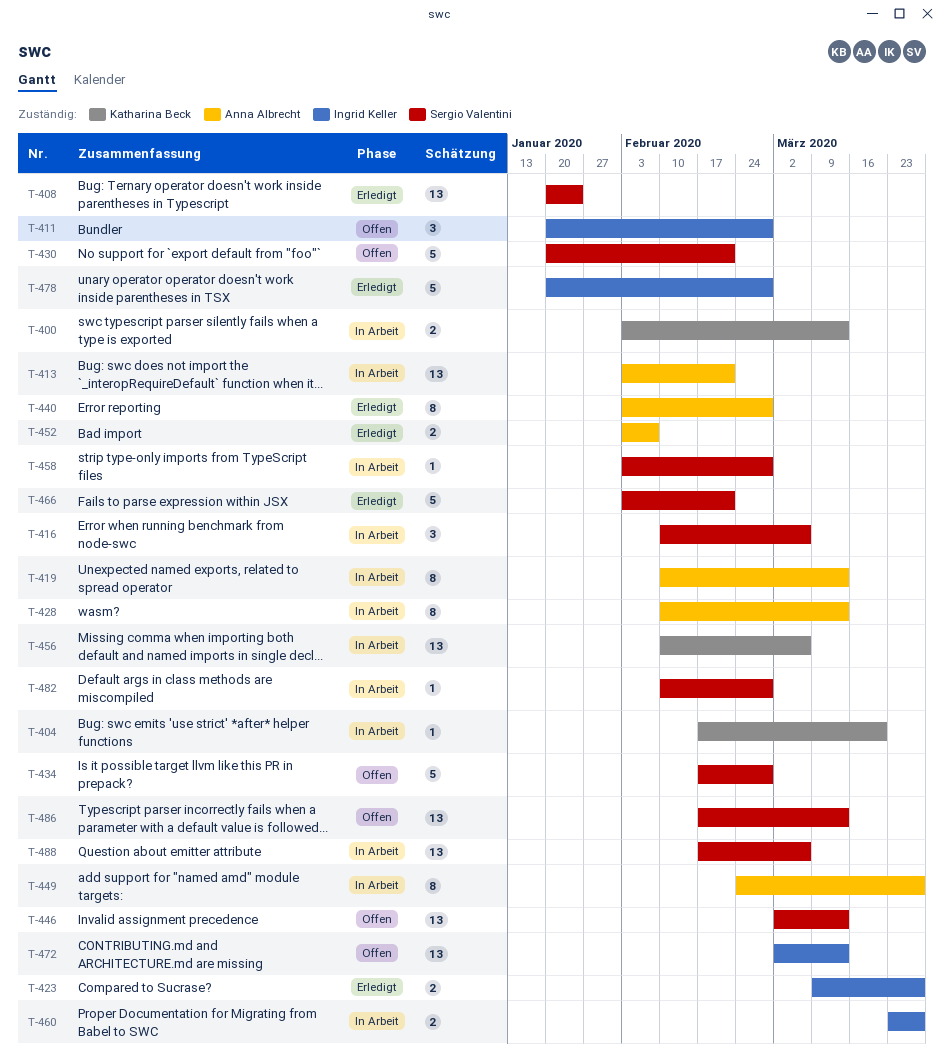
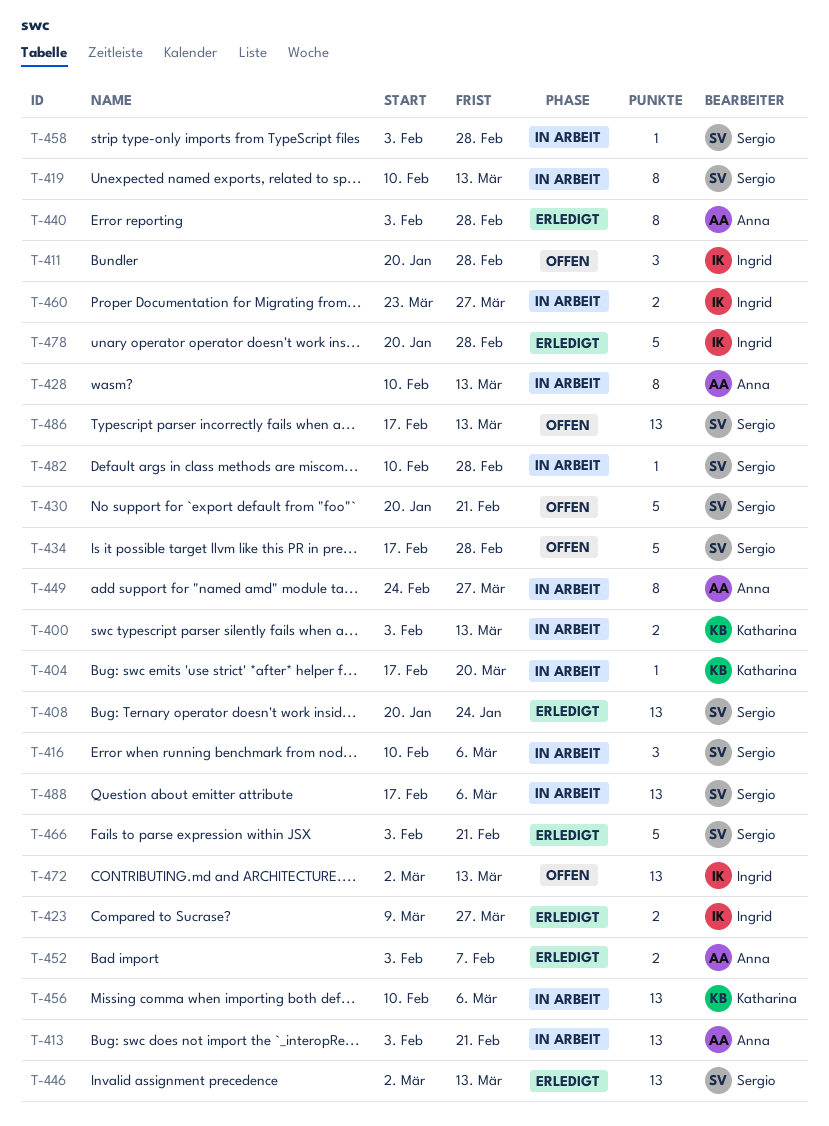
T-419, owner: Anna Albrecht -> Sergio Valentini
T-446, status: Offen -> Erledigt

